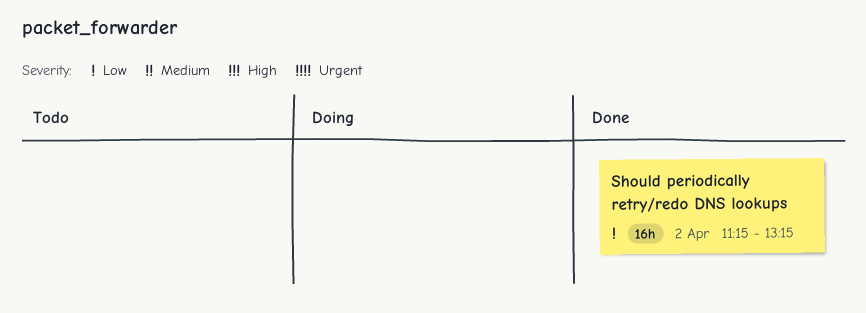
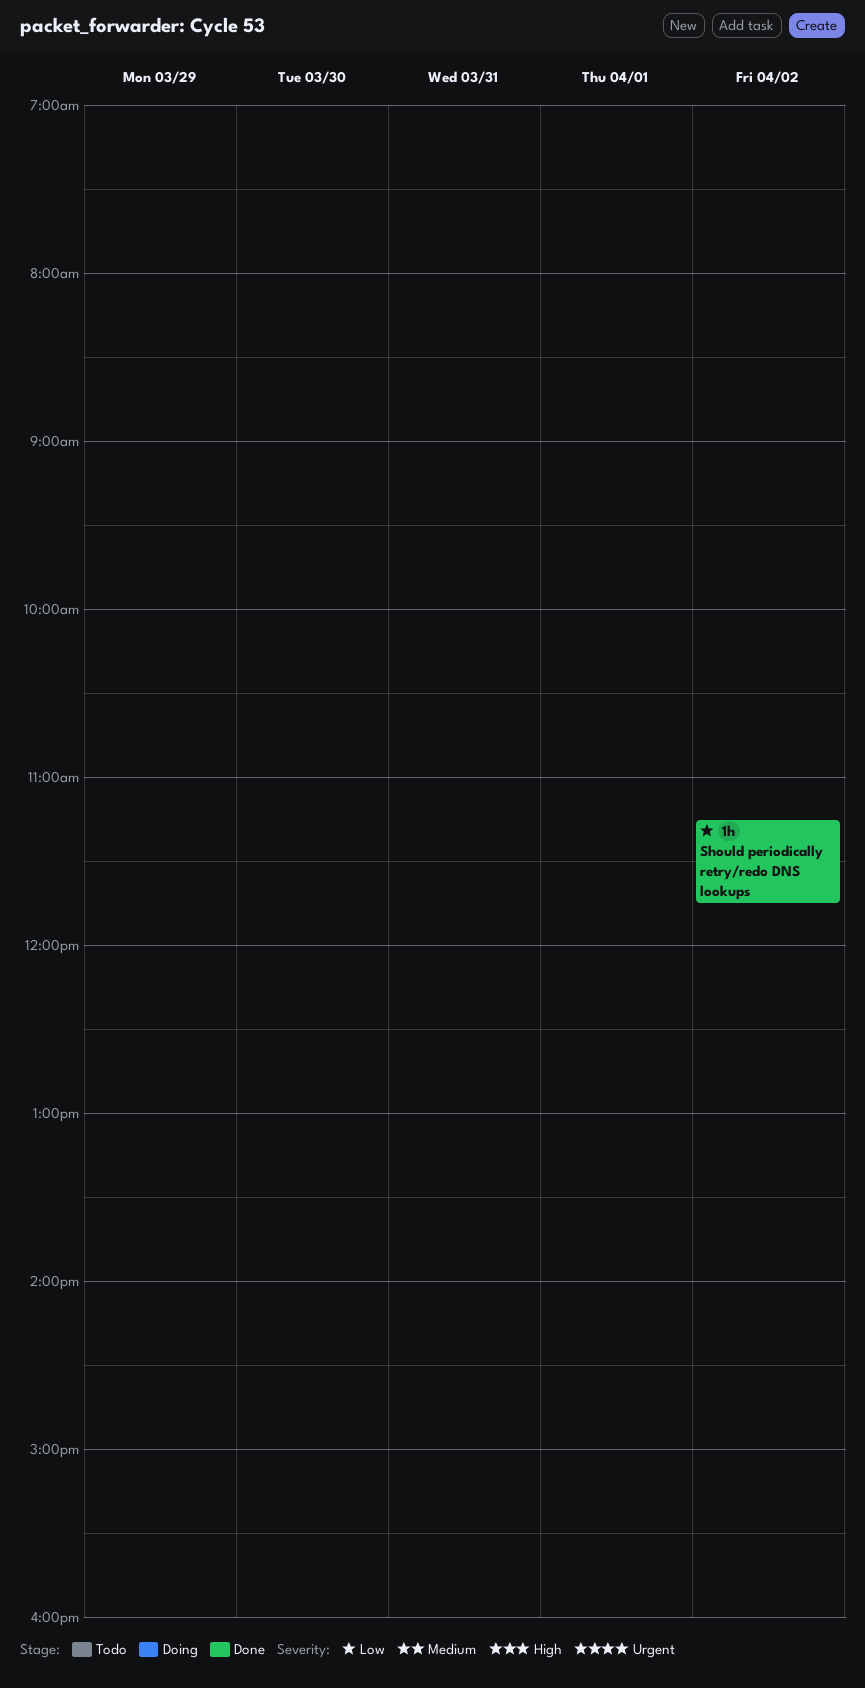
Should periodically retry/redo DNS lookups, estimate: 16h -> 1h
Should periodically retry/redo DNS lookups, ends: 13:15 -> 11:45

